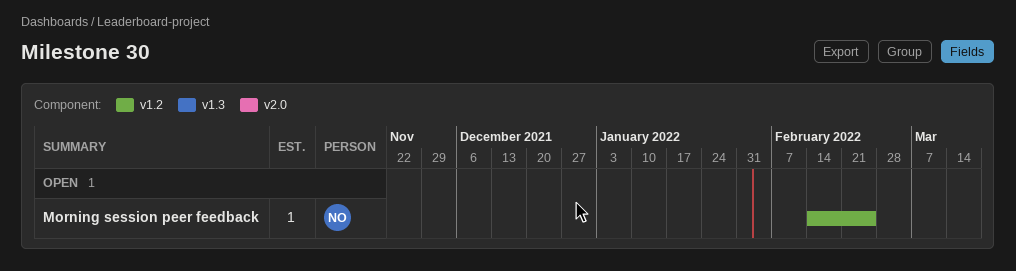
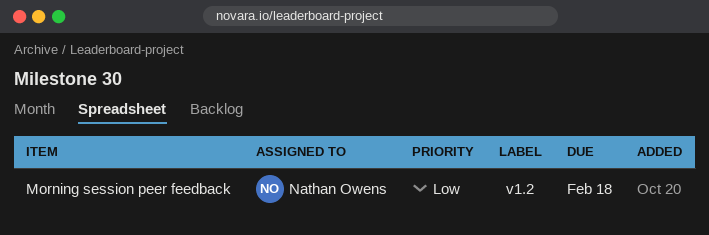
Morning session peer feedback, due: Feb 25 -> Feb 18

